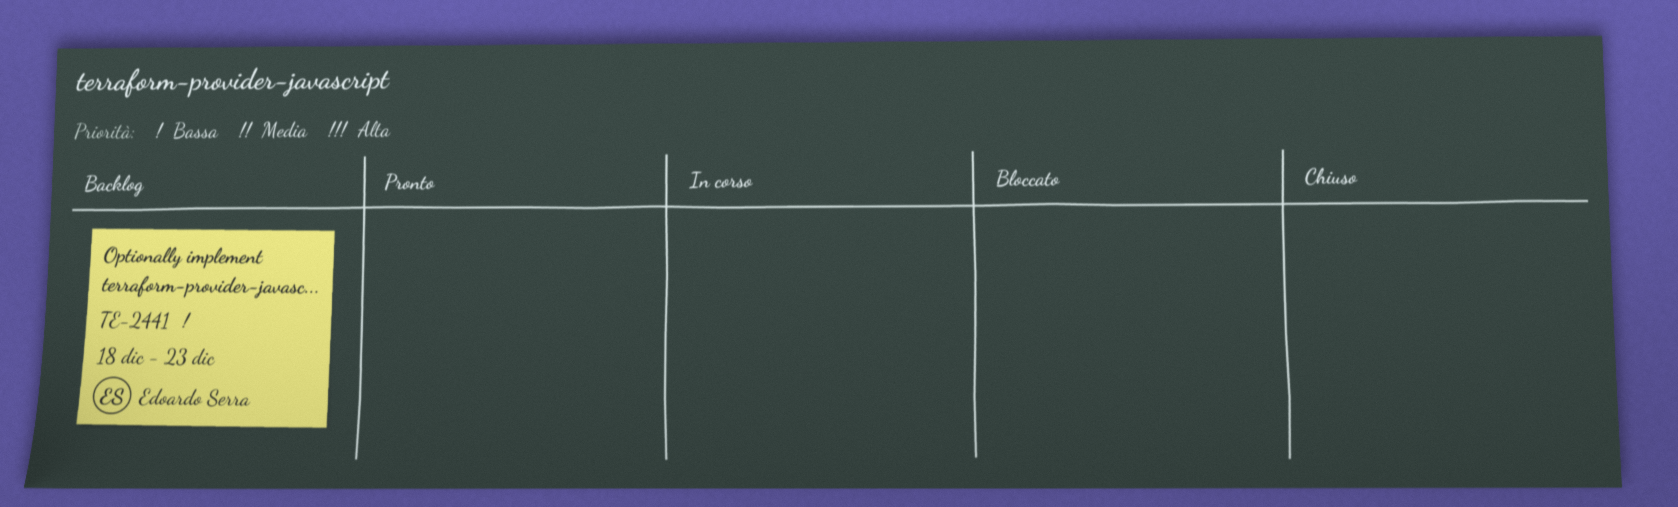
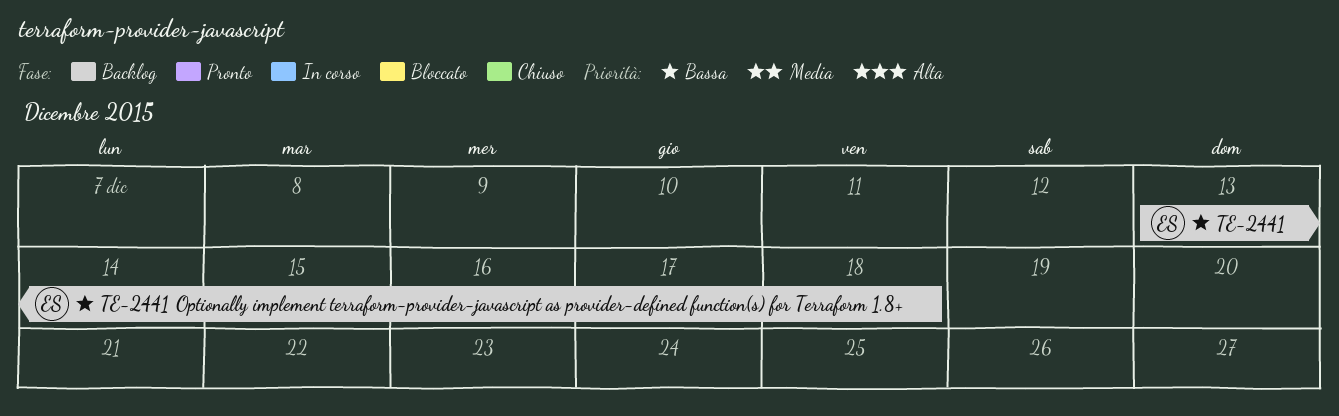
TE-2441, start: Dec 18 -> Dec 13
TE-2441, due: Dec 23 -> Dec 18

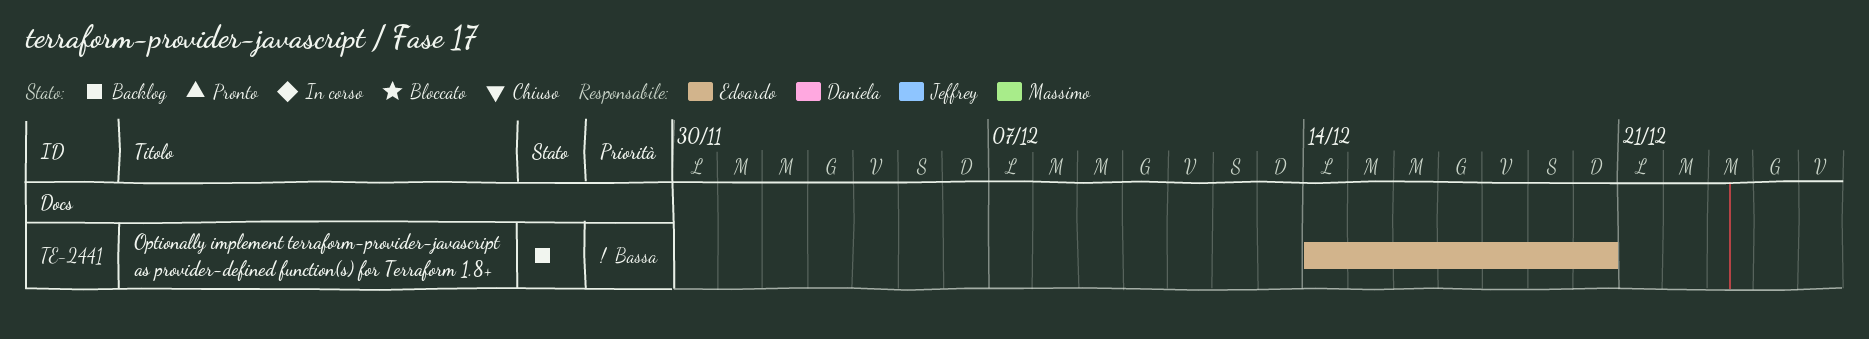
TE-2441, start: Dec 13 -> Dec 14
TE-2441, due: Dec 18 -> Dec 20

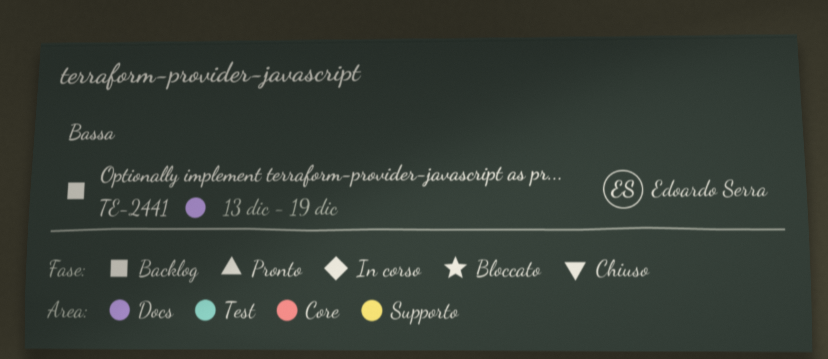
TE-2441, start: Dec 14 -> Dec 13
TE-2441, due: Dec 20 -> Dec 19

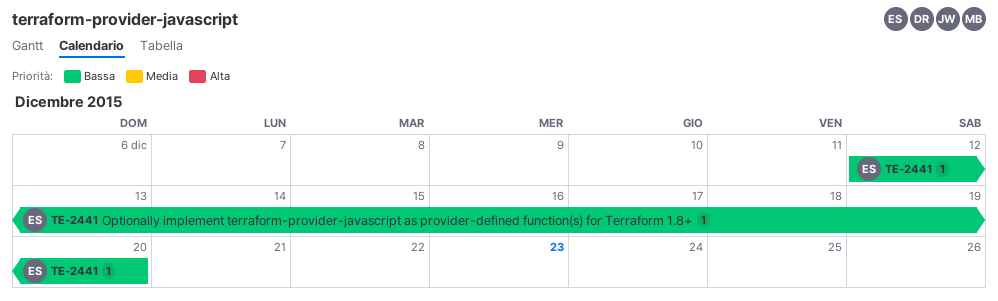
TE-2441, start: Dec 13 -> Dec 12
TE-2441, due: Dec 19 -> Dec 20

